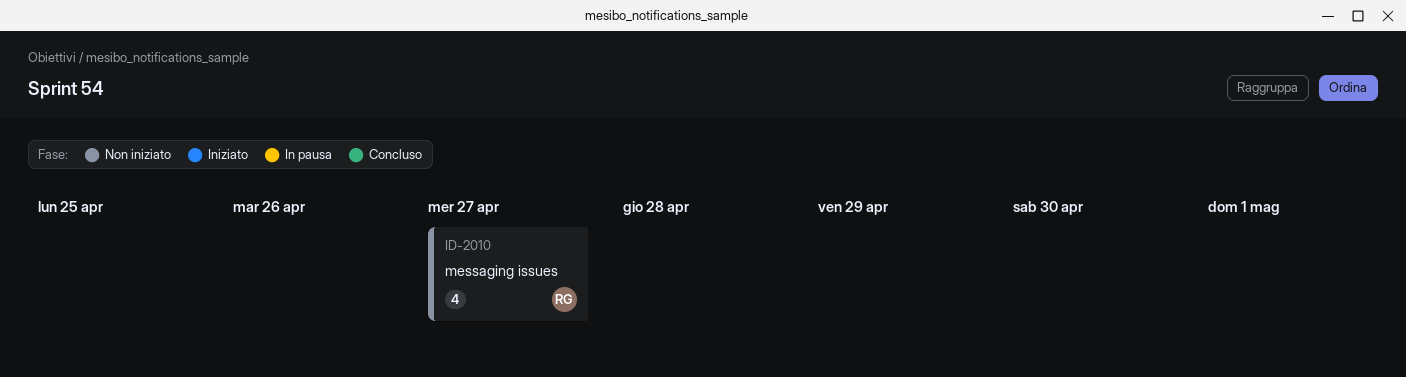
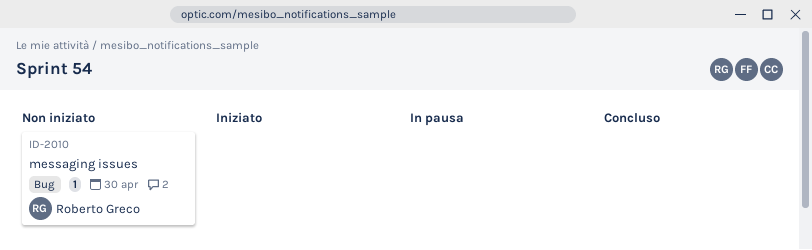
ID-2010, estimate: 4 -> 1
ID-2010, due: Apr 27 -> Apr 30

